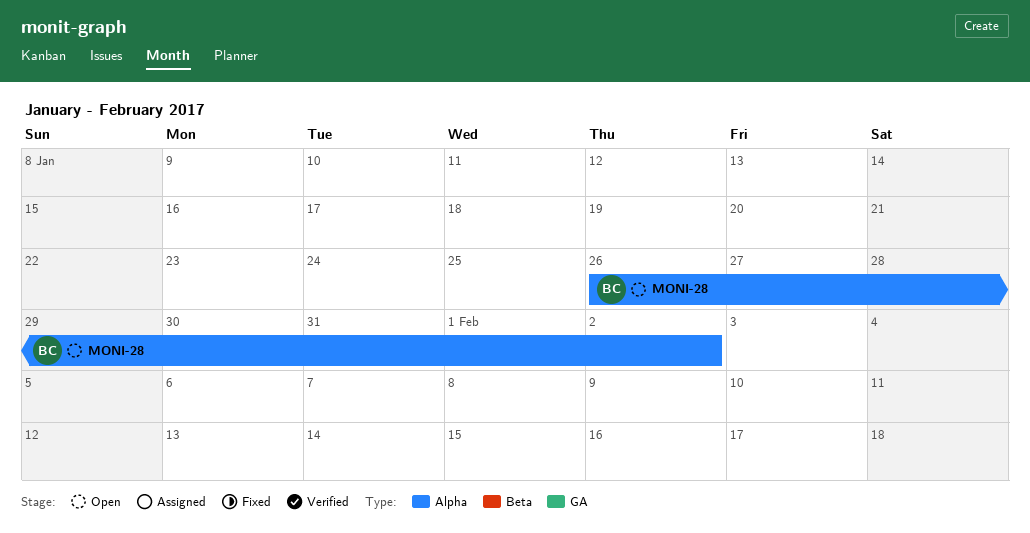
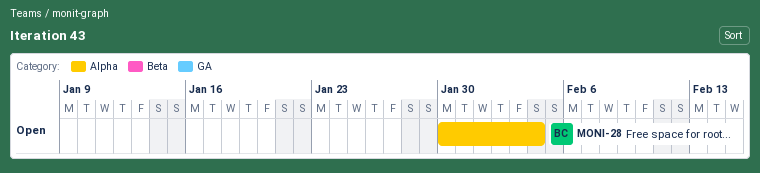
MONI-28, start: Jan 26 -> Jan 30
MONI-28, due: Feb 2 -> Feb 4

